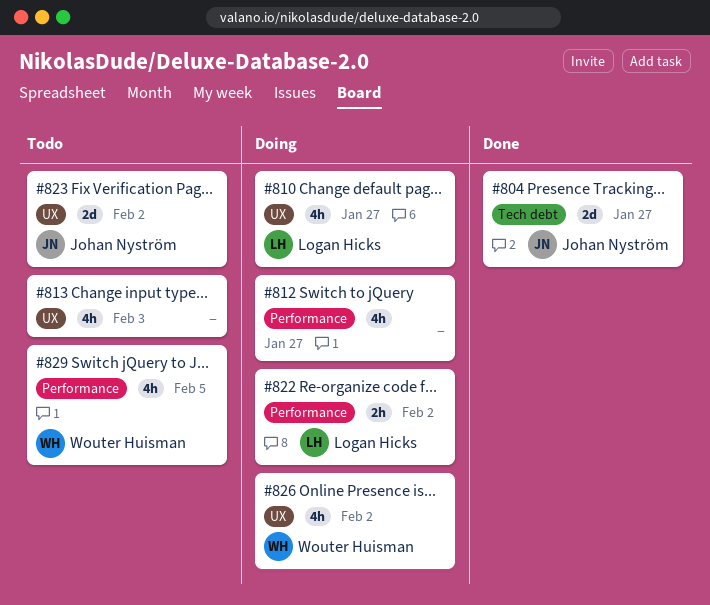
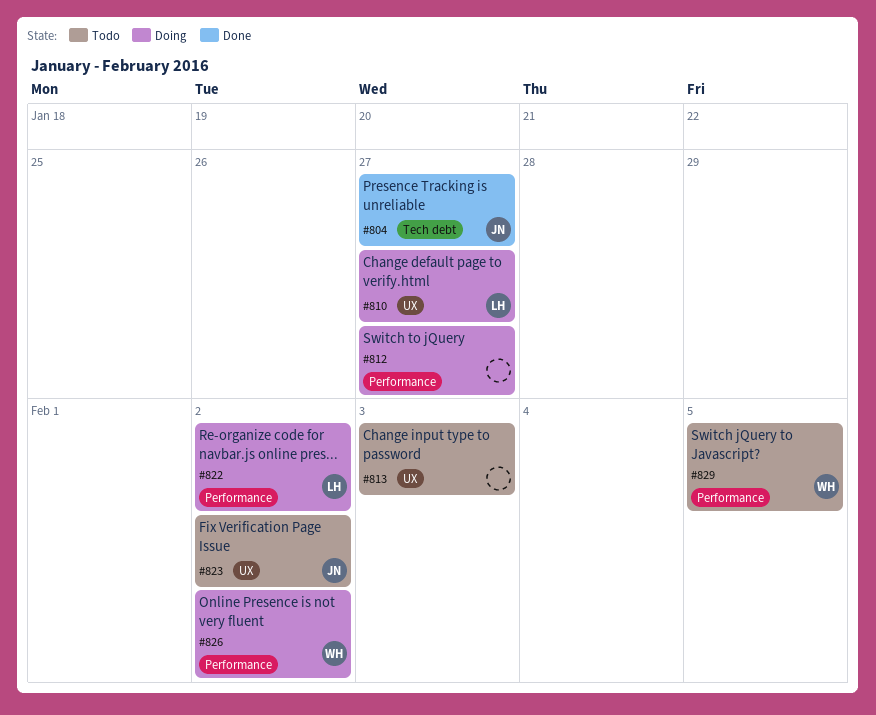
#826, label: UX -> Performance

